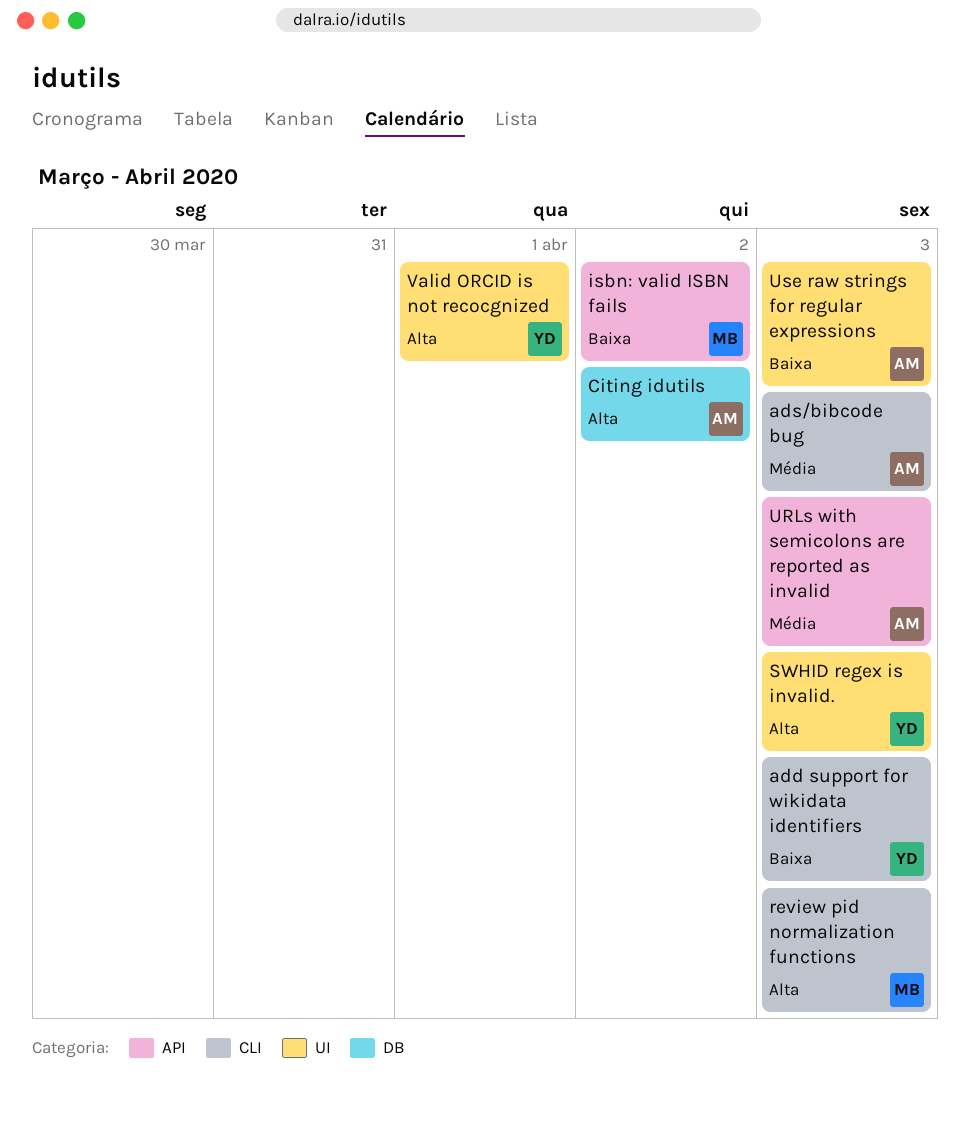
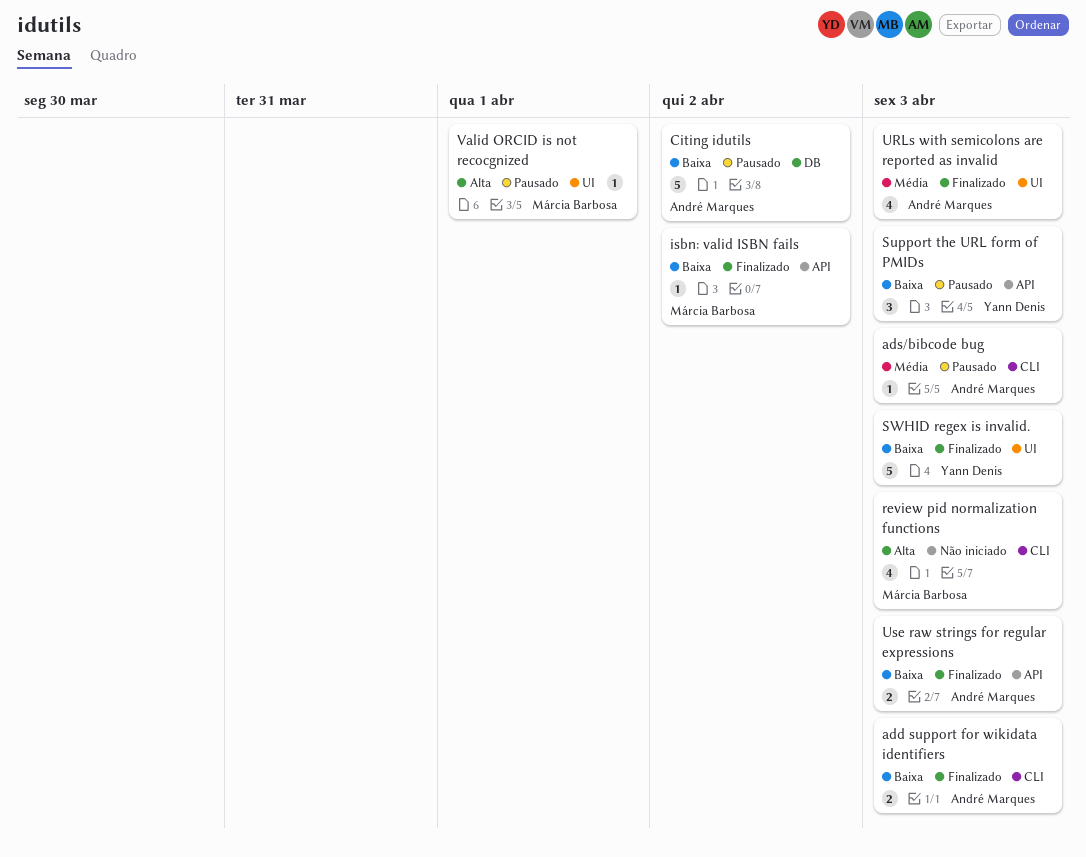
add support for wikidata identifiers, owner: Yann Denis -> André Marques
Citing idutils, priority: Alta -> Baixa
Support the URL form of PMIDs: none -> present
SWHID regex is invalid., priority: Alta -> Baixa
URLs with semicolons are reported as invalid, label: API -> UI
Use raw strings for regular expressions, label: UI -> API
Valid ORCID is not recocgnized, owner: Yann Denis -> Márcia Barbosa

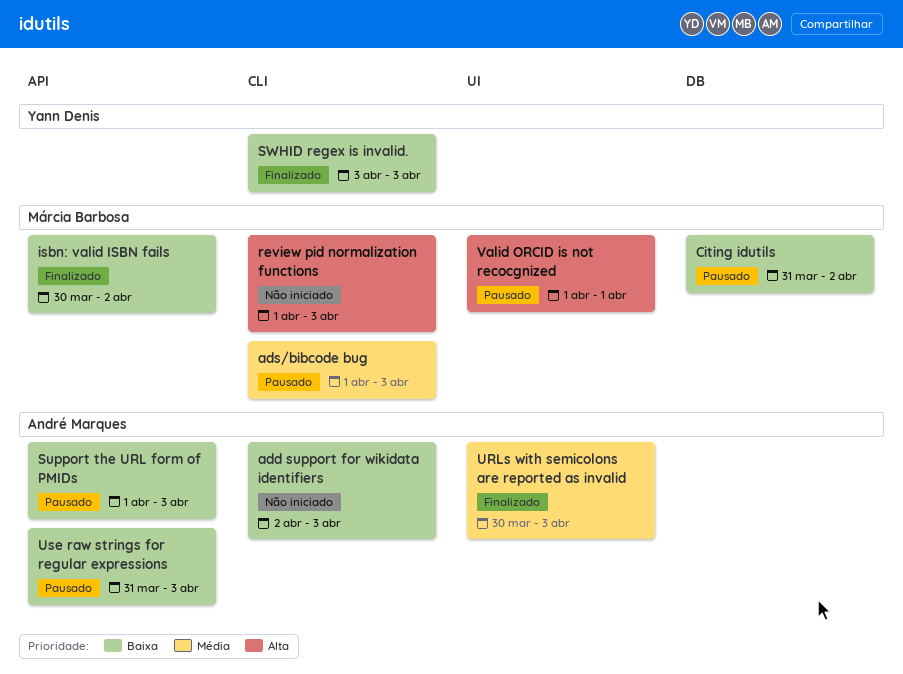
add support for wikidata identifiers, status: Finalizado -> Não iniciado
ads/bibcode bug, owner: André Marques -> Márcia Barbosa
Citing idutils, owner: André Marques -> Márcia Barbosa
Support the URL form of PMIDs, owner: Yann Denis -> André Marques
SWHID regex is invalid., label: UI -> CLI
Use raw strings for regular expressions, status: Finalizado -> Pausado

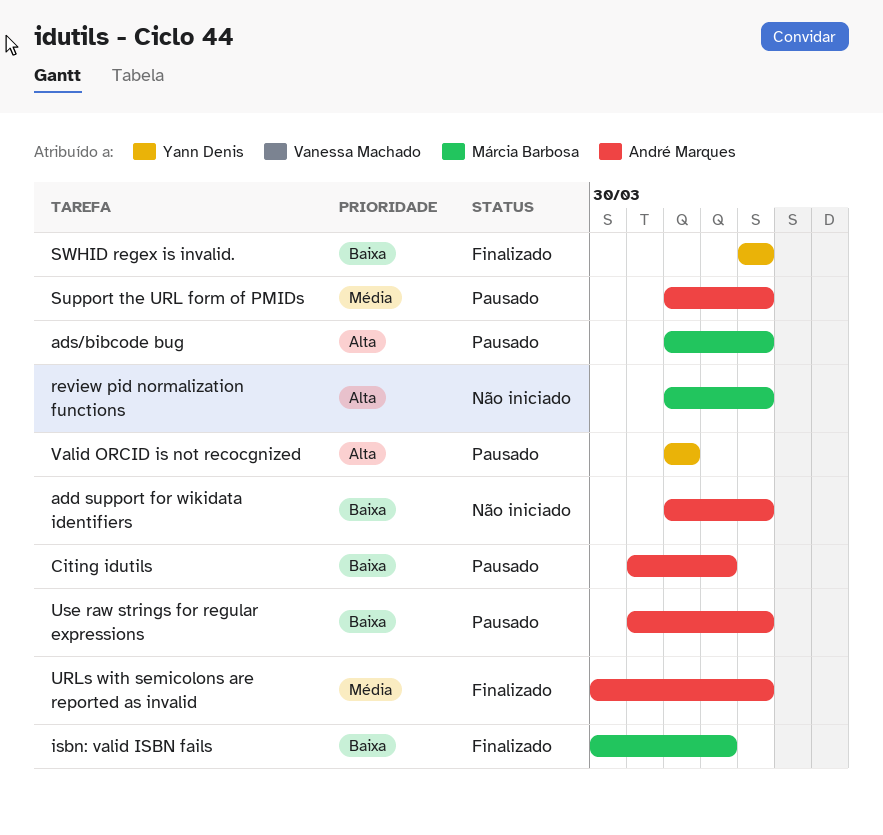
add support for wikidata identifiers, start: Apr 2 -> Apr 1
ads/bibcode bug, priority: Média -> Alta
Citing idutils, owner: Márcia Barbosa -> André Marques
Support the URL form of PMIDs, priority: Baixa -> Média
Valid ORCID is not recocgnized, owner: Márcia Barbosa -> Yann Denis

